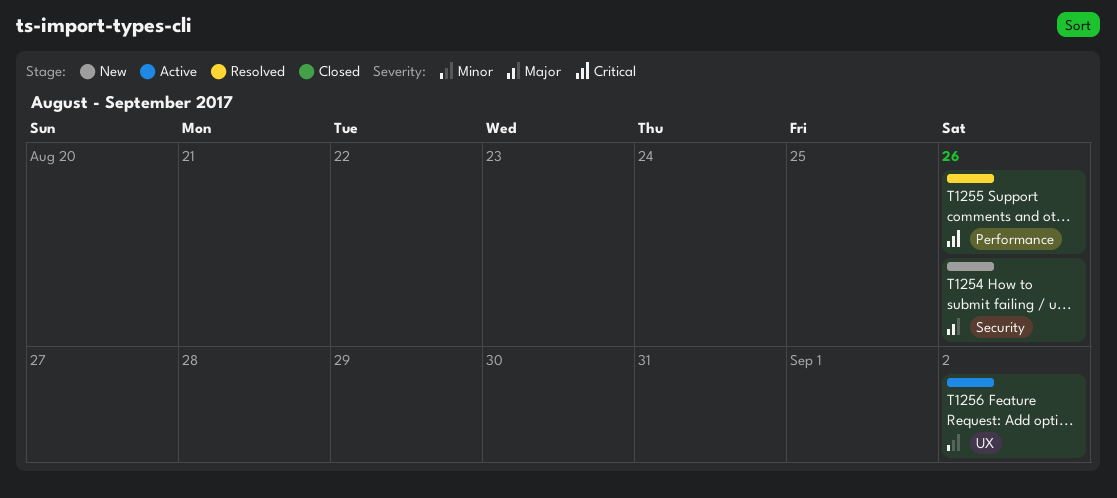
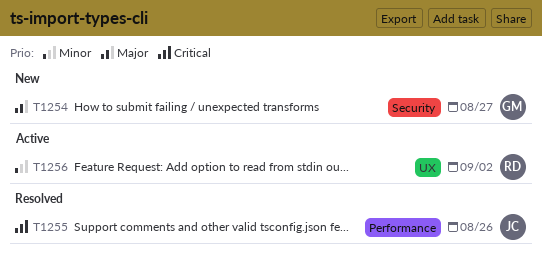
T1254, due: Aug 26 -> Aug 27

